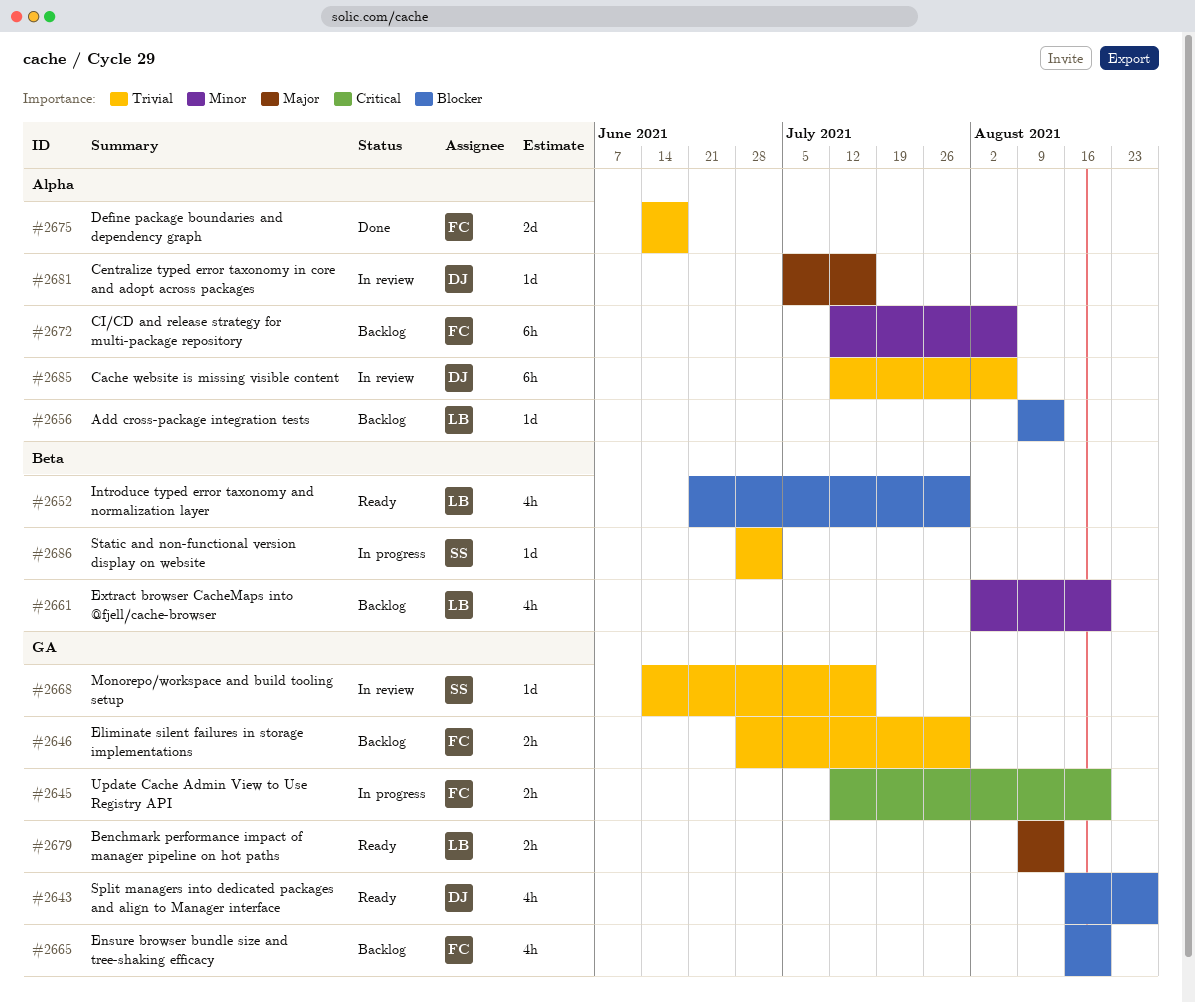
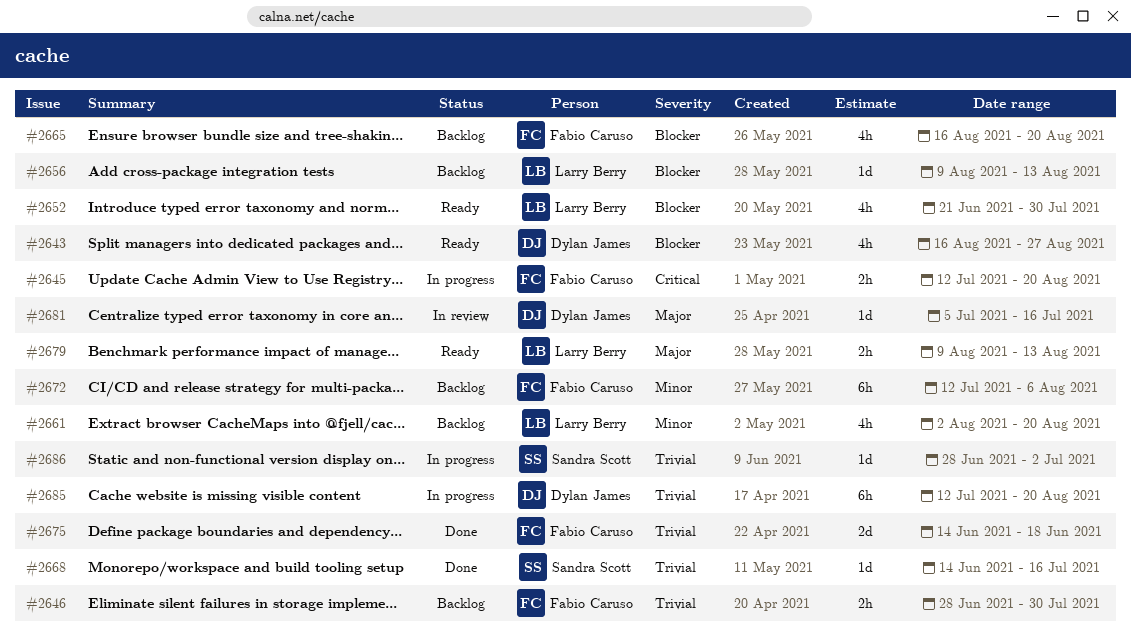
#2668, status: In review -> Done
#2685, status: In review -> In progress
#2685, due: Aug 6 -> Aug 20

